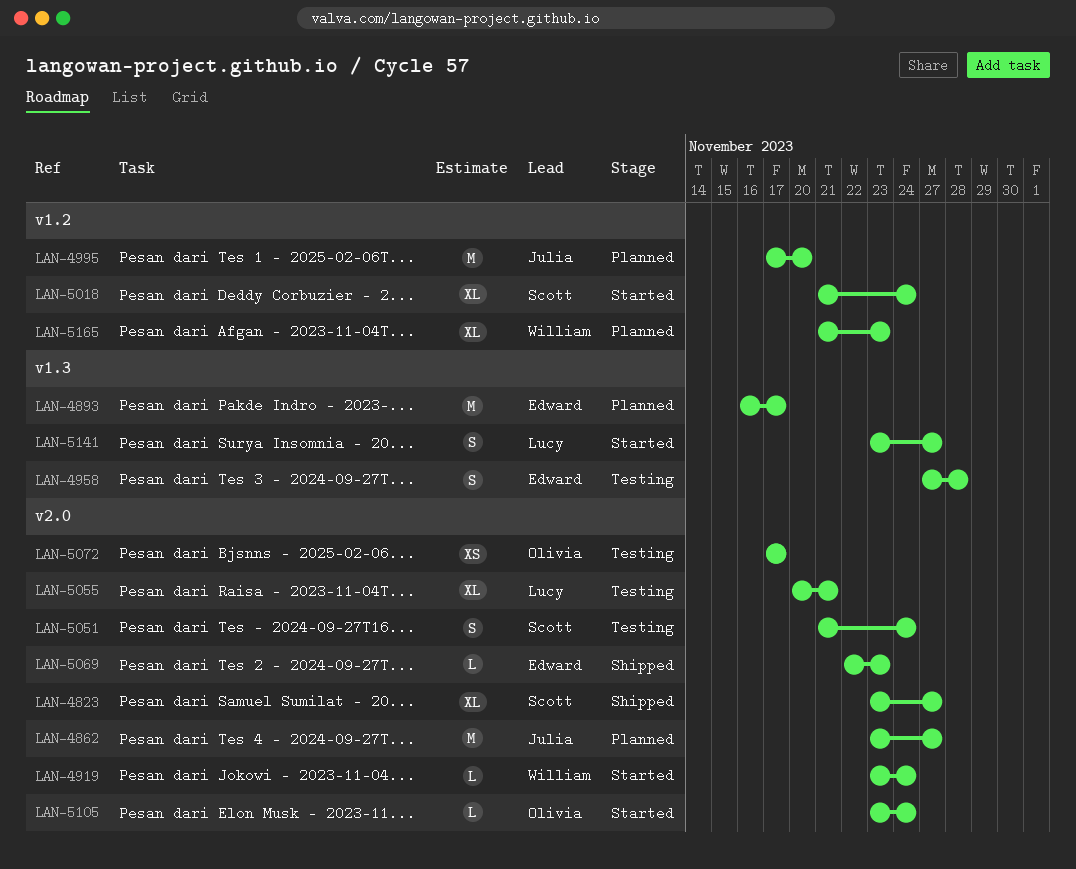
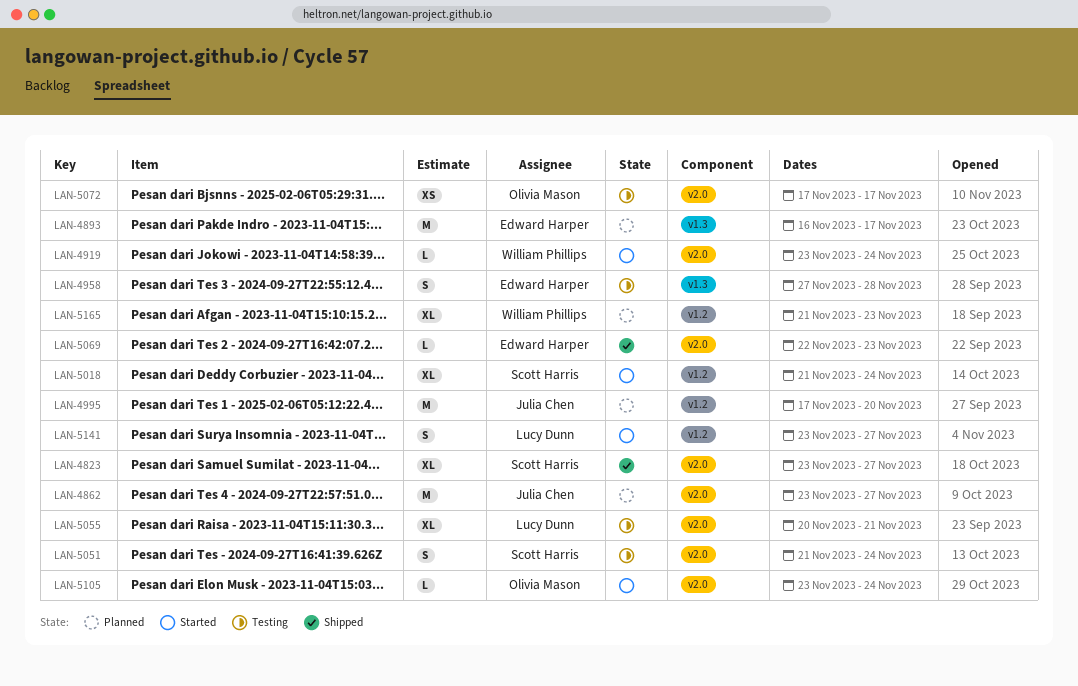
LAN-5141, label: v1.3 -> v1.2

